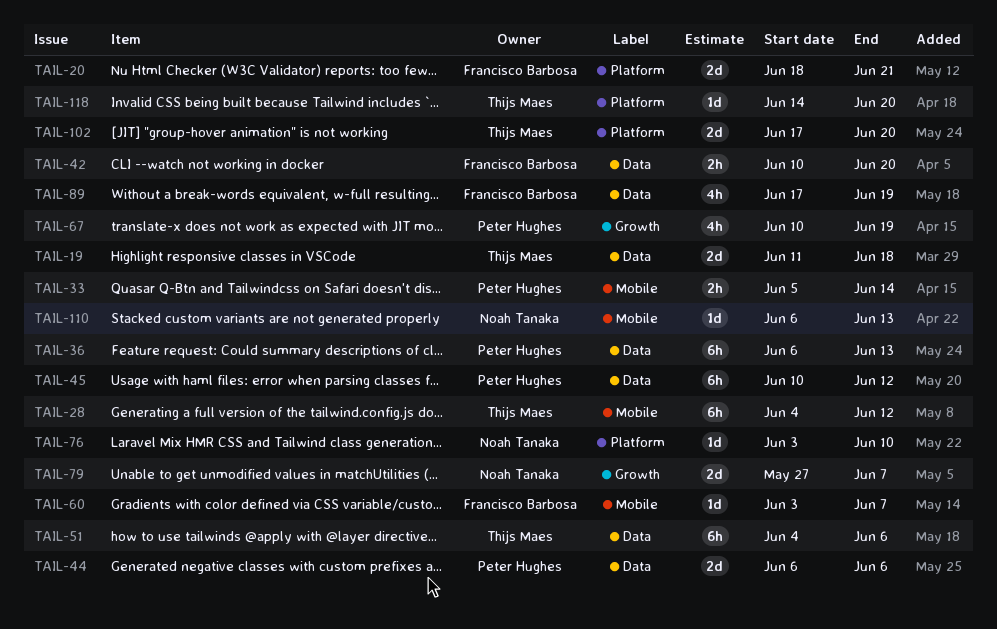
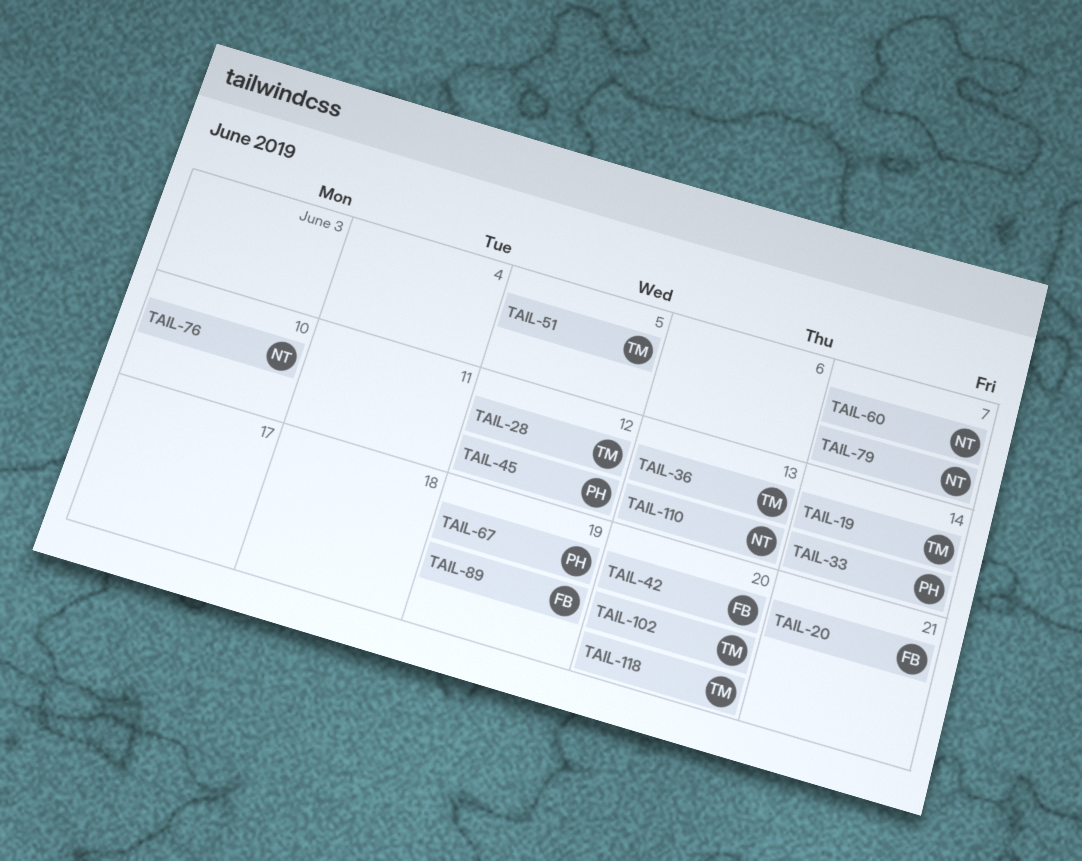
TAIL-19, due: Jun 18 -> Jun 14
TAIL-36, owner: Peter Hughes -> Thijs Maes
TAIL-44: present -> none
TAIL-51, due: Jun 6 -> Jun 5
TAIL-60, owner: Francisco Barbosa -> Noah Tanaka

